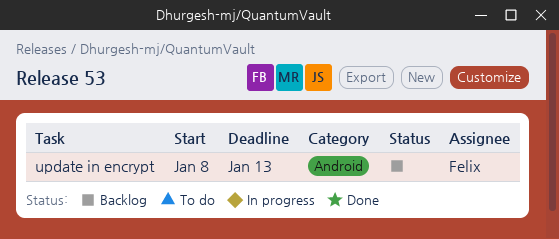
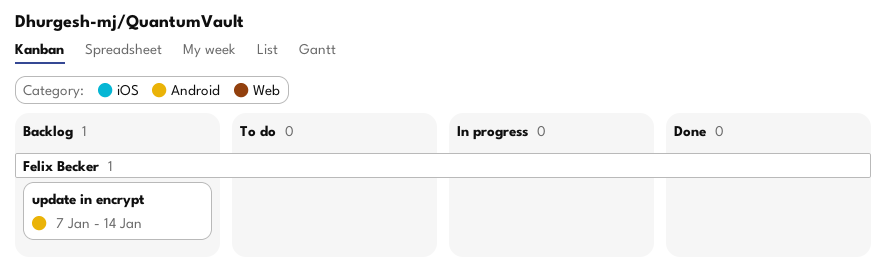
update in encrypt, start: Jan 8 -> Jan 7
update in encrypt, due: Jan 13 -> Jan 14

